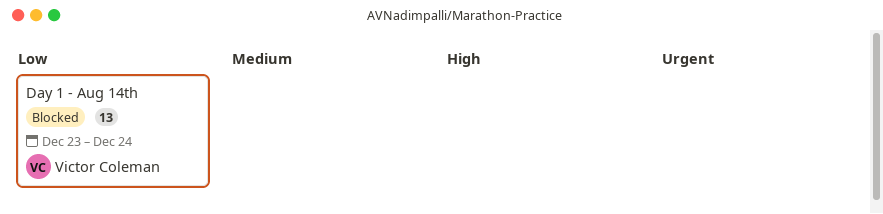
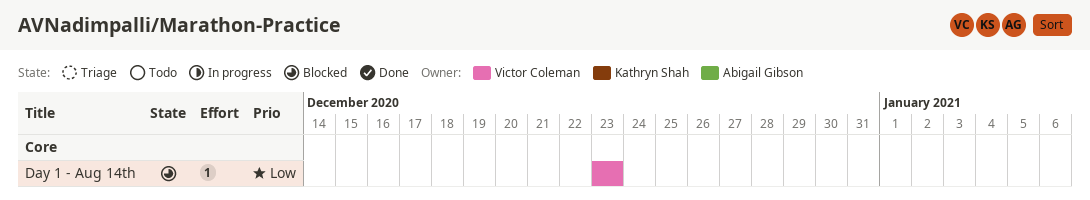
Day 1 - Aug 14th, estimate: 13 -> 1
Day 1 - Aug 14th, due: Dec 24 -> Dec 23

